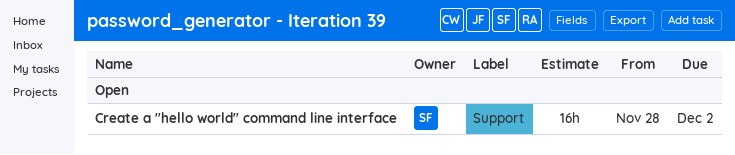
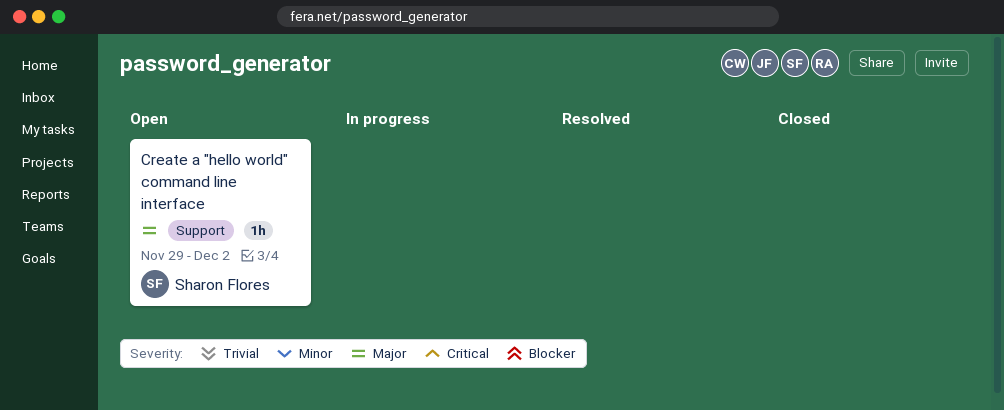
Create a "hello world" command line interface, estimate: 16h -> 1h
Create a "hello world" command line interface, start: Nov 28 -> Nov 29

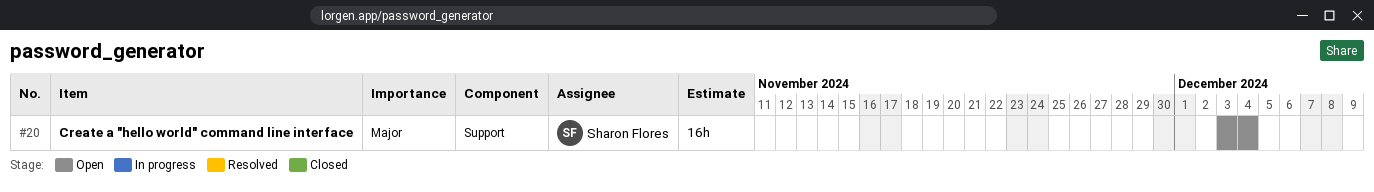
Create a "hello world" command line interface, estimate: 1h -> 16h
Create a "hello world" command line interface, start: Nov 29 -> Dec 3
Create a "hello world" command line interface, due: Dec 2 -> Dec 4

